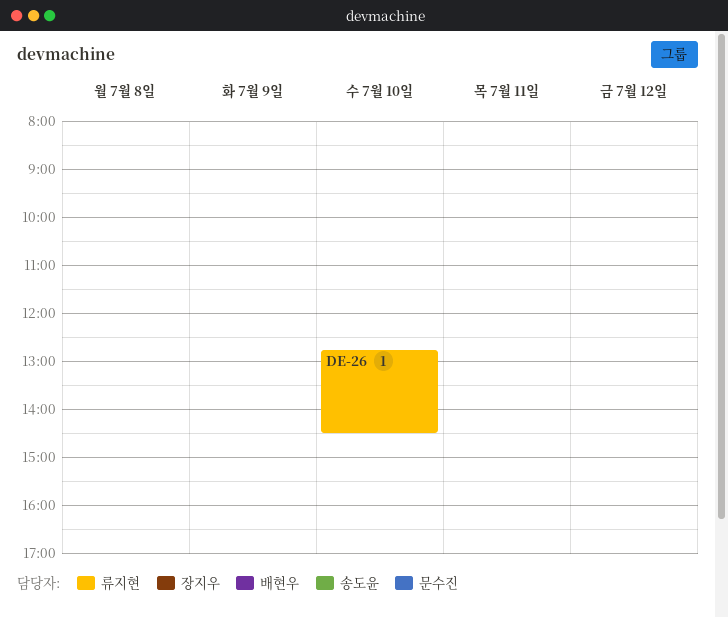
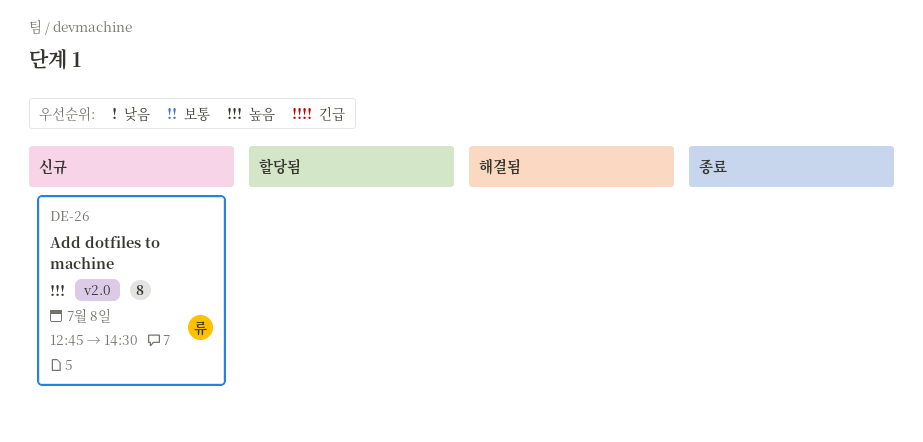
DE-26, estimate: 1 -> 8
DE-26, day: Jul 10 -> Jul 8

